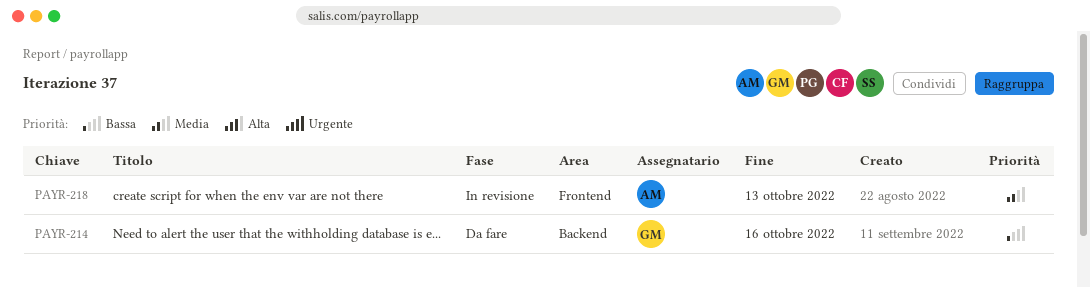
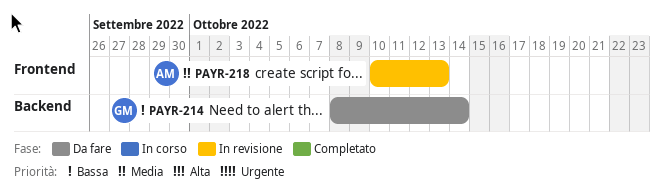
PAYR-214, due: Oct 16 -> Oct 14

